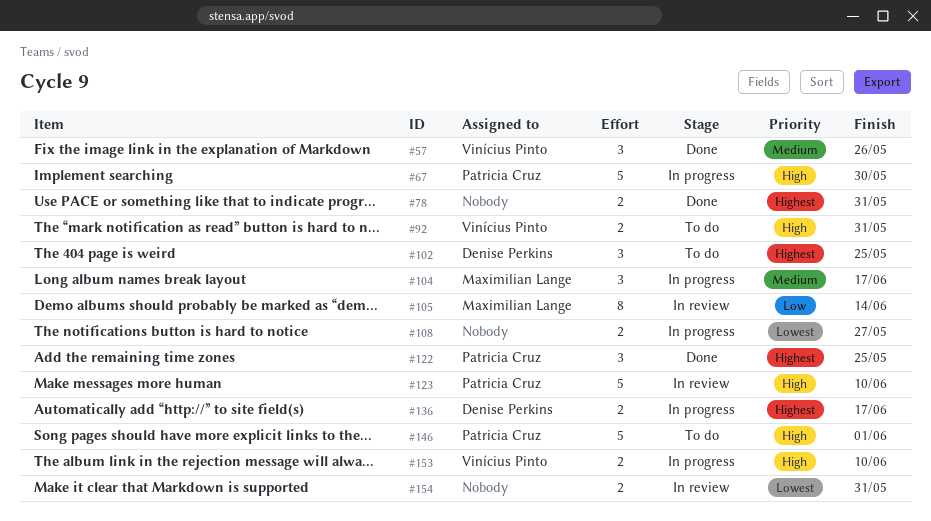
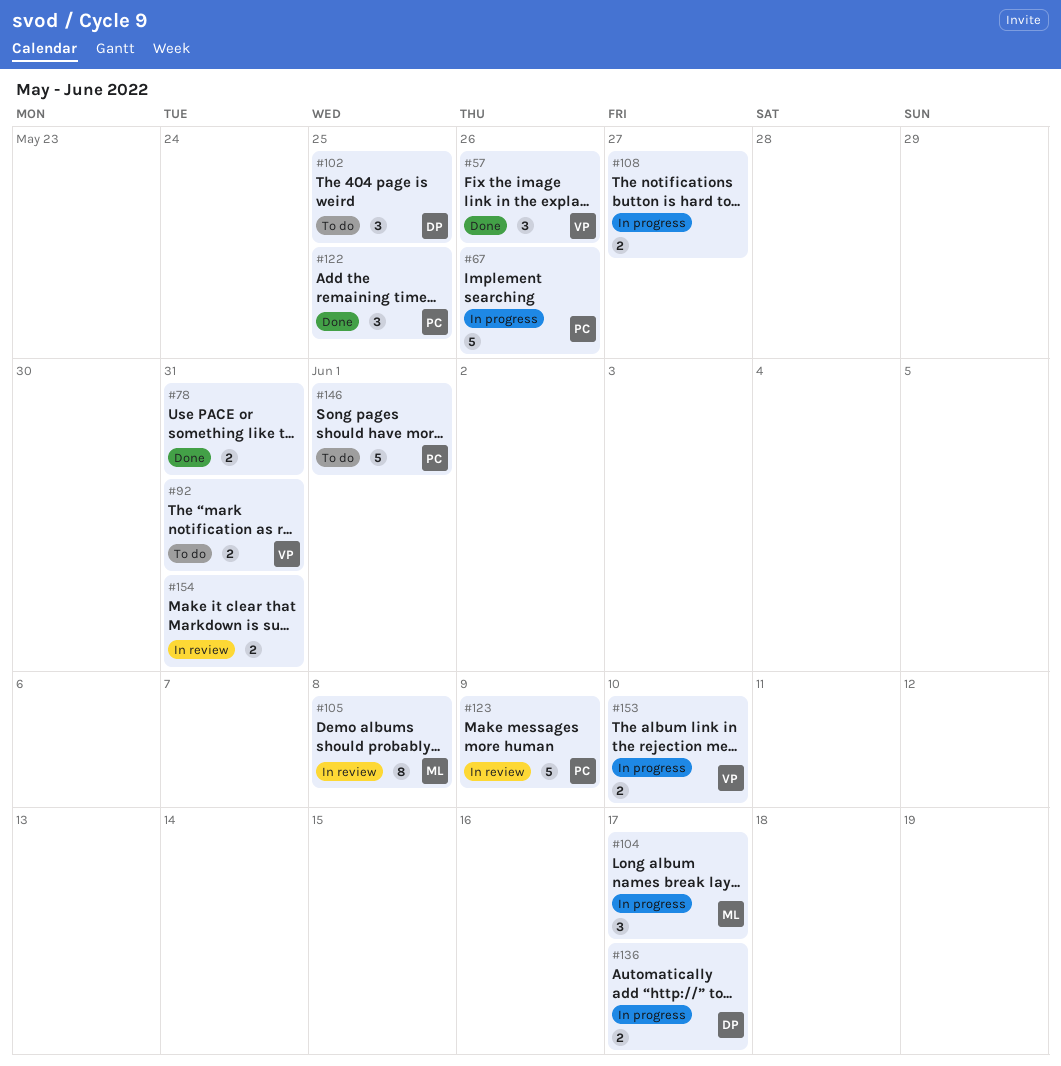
#67, due: May 30 -> May 26
#105, due: Jun 14 -> Jun 8
#123, due: Jun 10 -> Jun 9

